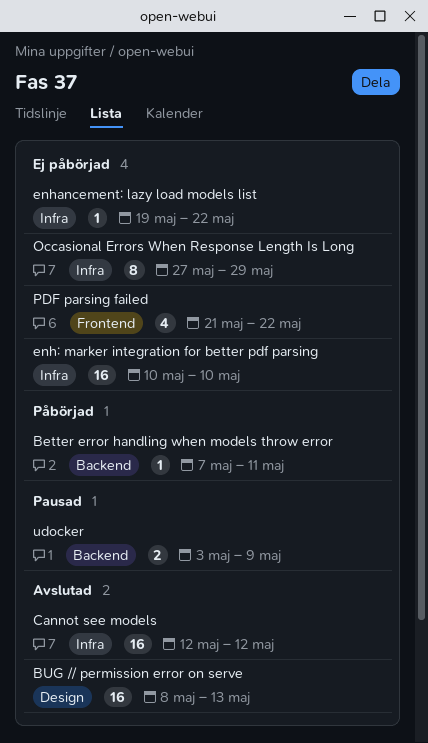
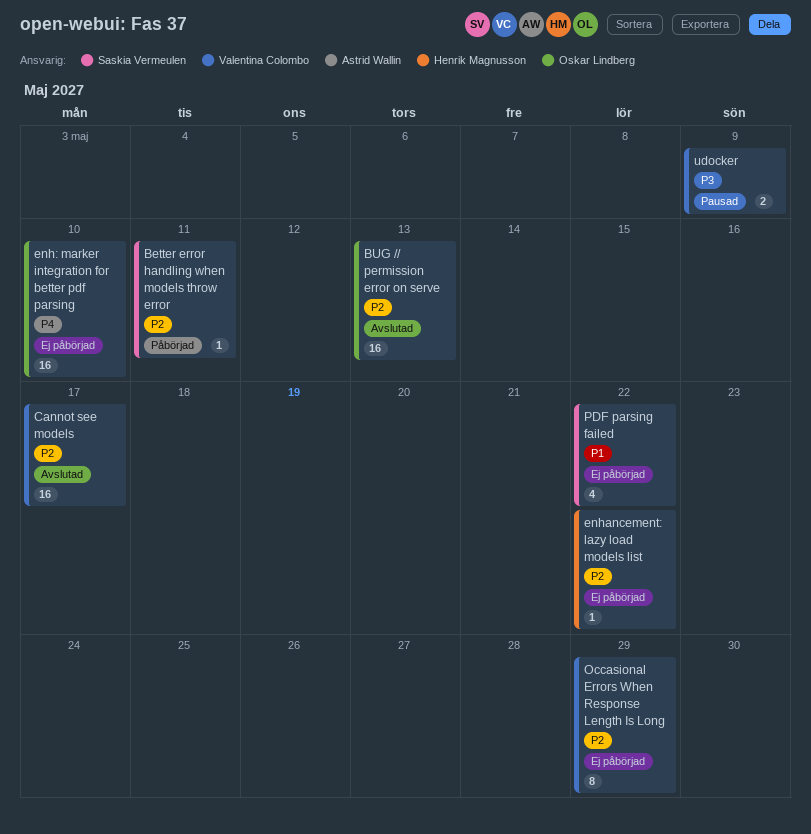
Cannot see models, due: May 12 -> May 17

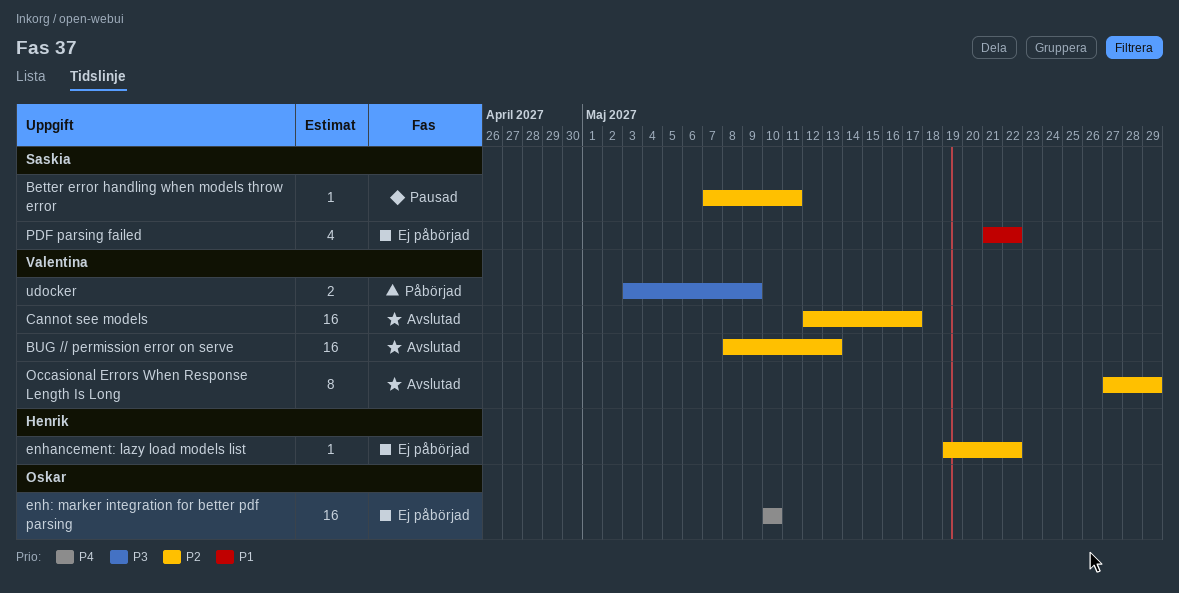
Better error handling when models throw error, status: Påbörjad -> Pausad
BUG // permission error on serve, owner: Oskar Lindberg -> Valentina Colombo
Occasional Errors When Response Length Is Long, status: Ej påbörjad -> Avslutad
udocker, status: Pausad -> Påbörjad

